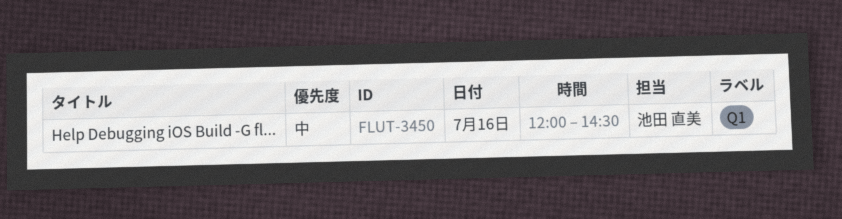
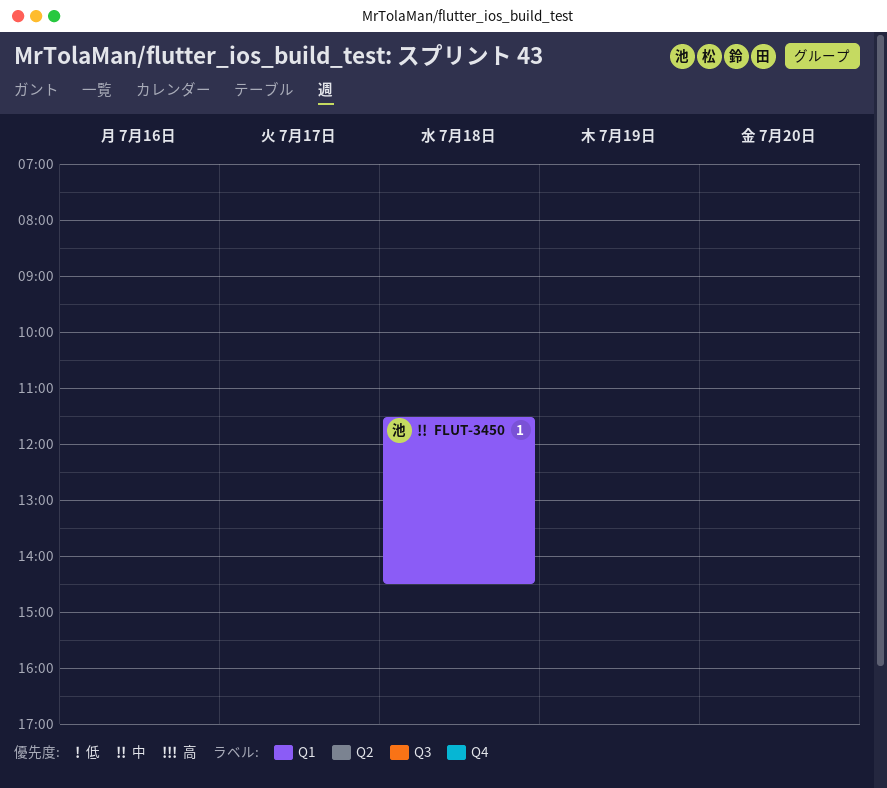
FLUT-3450, day: Jul 16 -> Jul 18
FLUT-3450, begins: 12:00 -> 11:30

